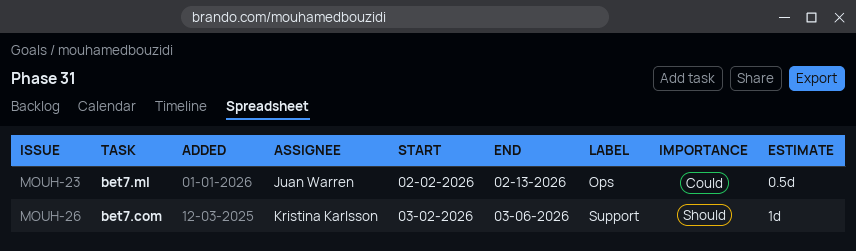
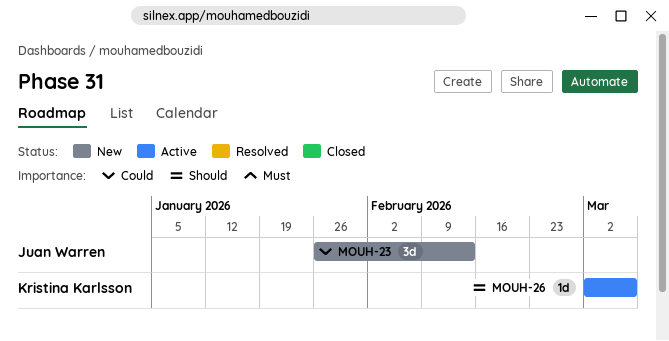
MOUH-23, estimate: 0.5d -> 3d
MOUH-23, start: Feb 2 -> Jan 26

